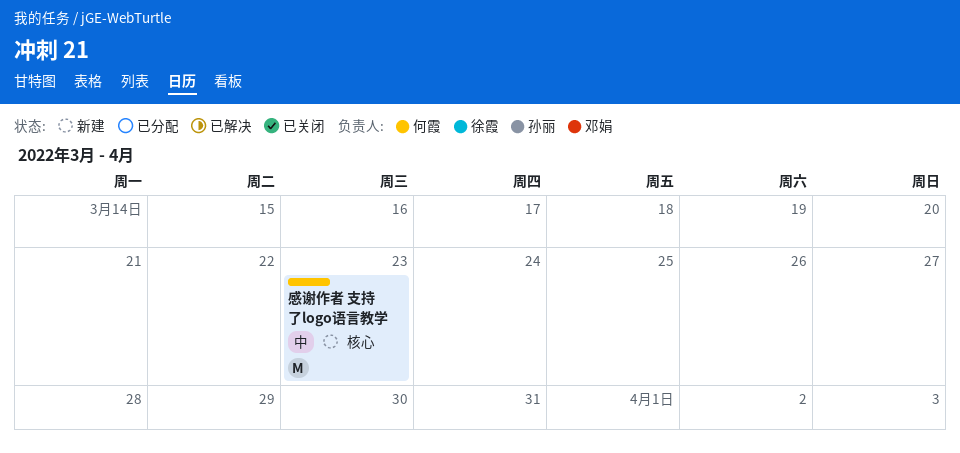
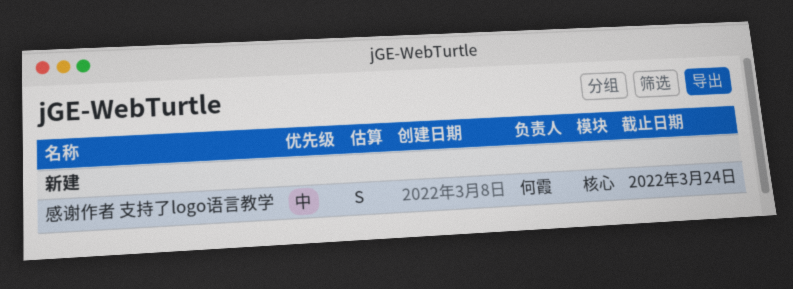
感谢作者 支持了logo语言教学, estimate: M -> S
感谢作者 支持了logo语言教学, due: Mar 23 -> Mar 24

